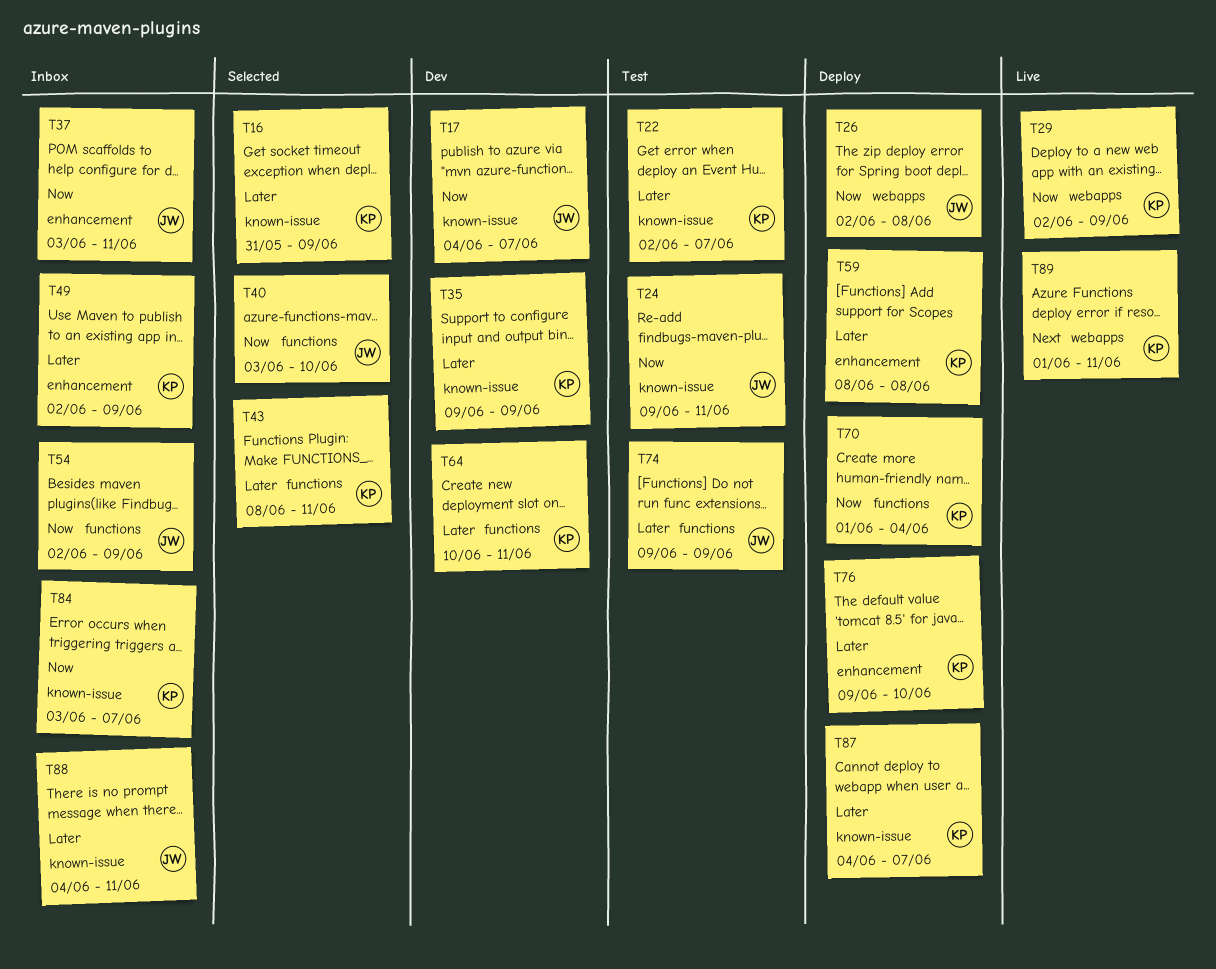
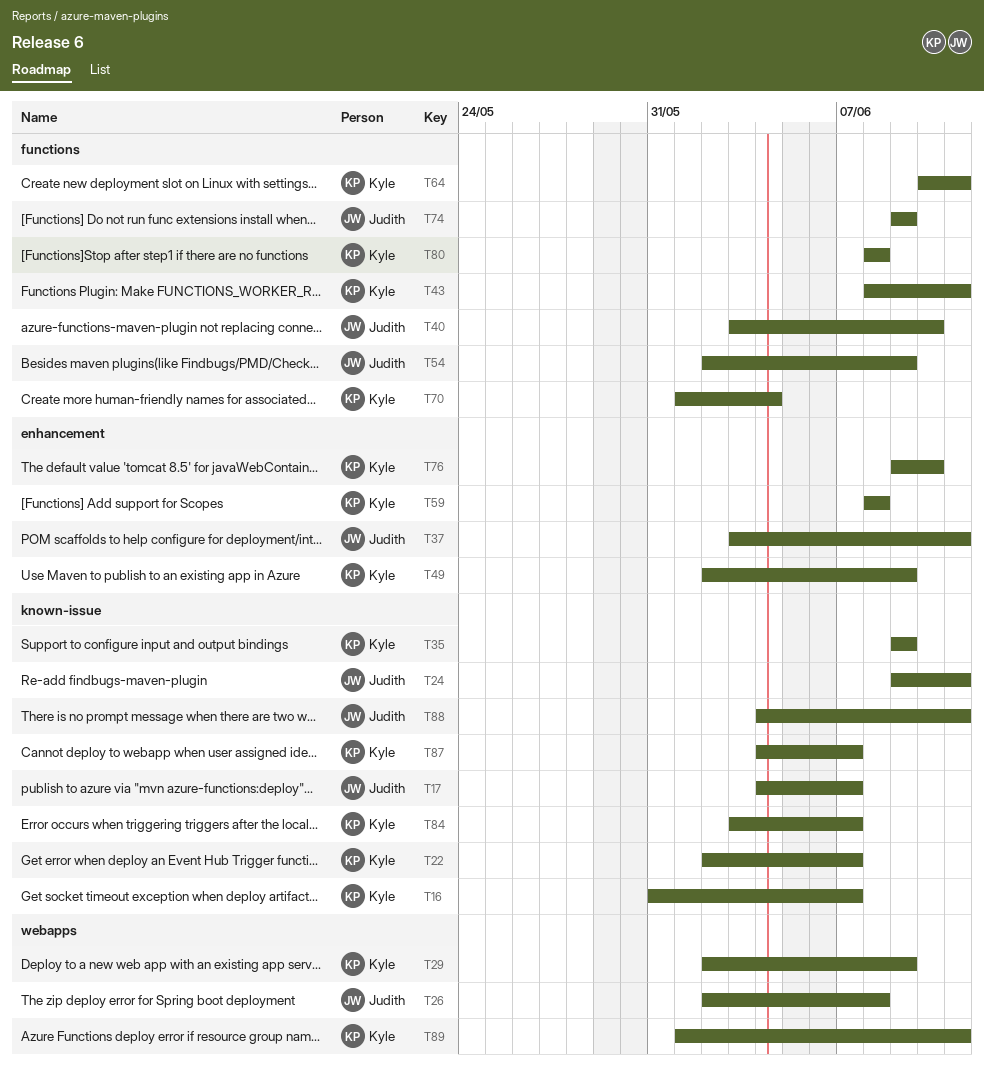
T16, due: Jun 9 -> Jun 7
T80: none -> present

